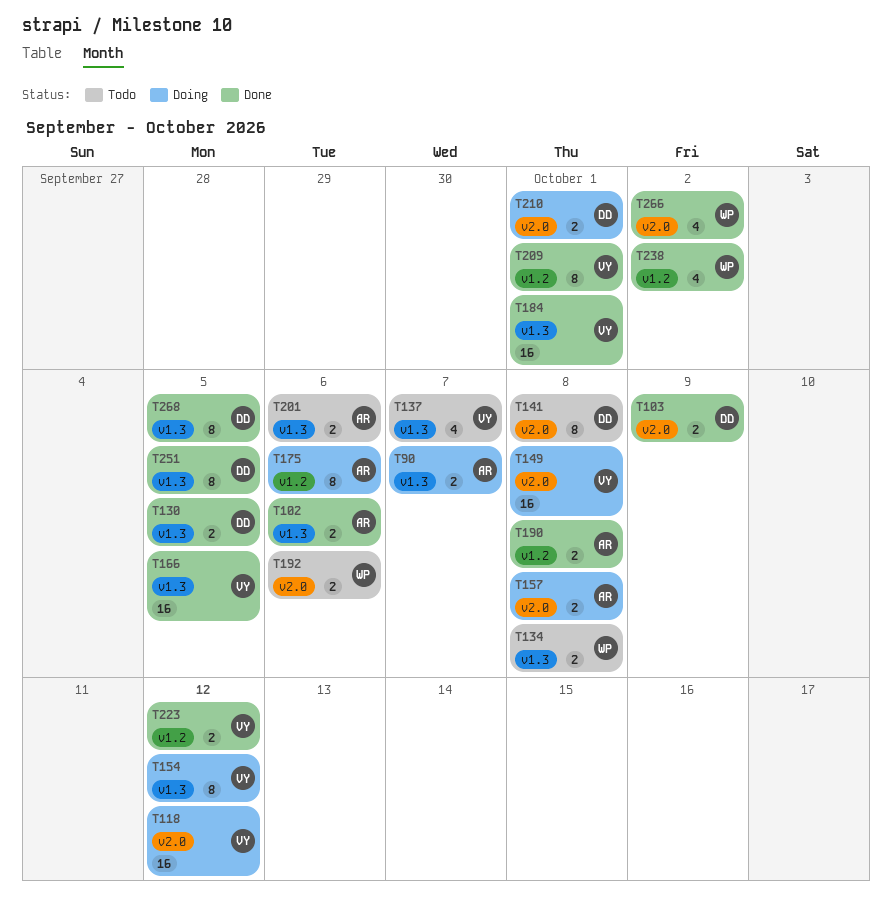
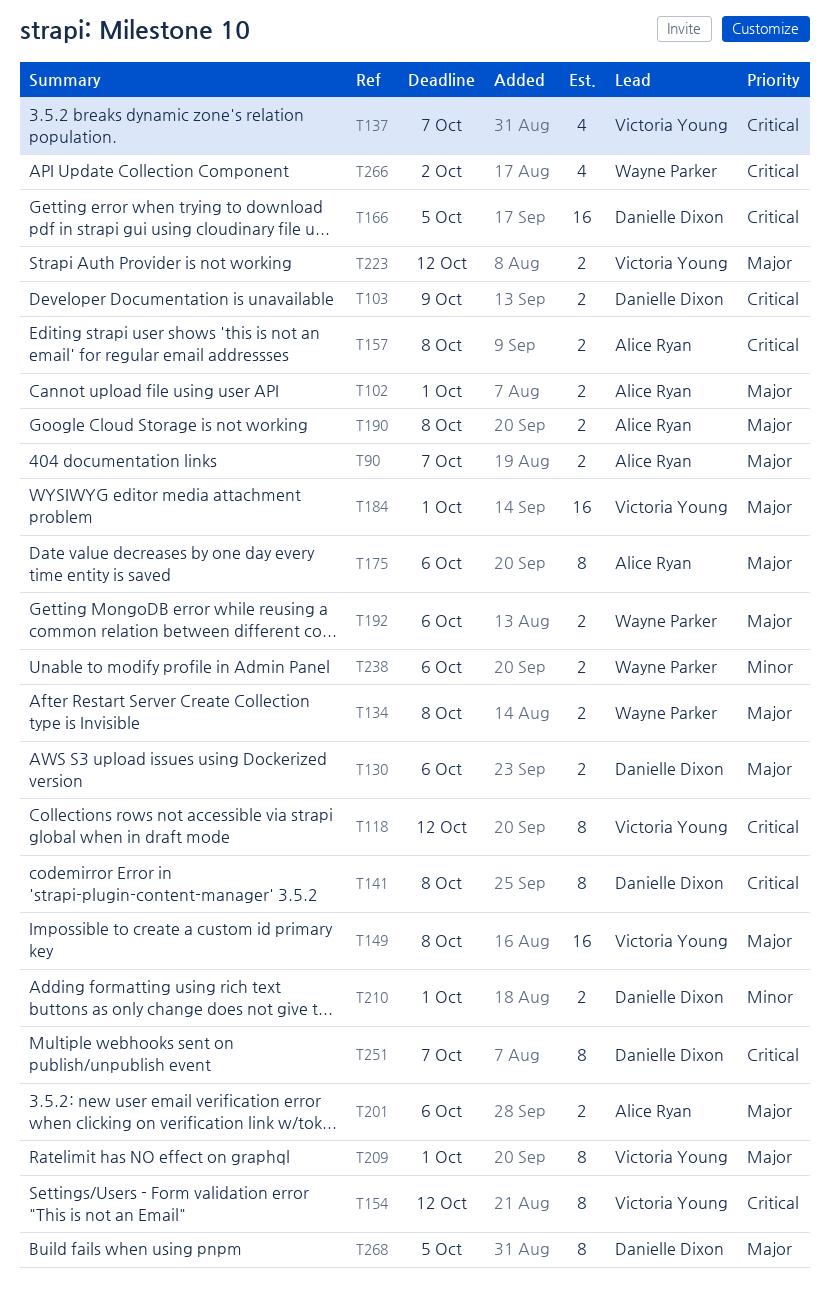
T102, due: Oct 6 -> Oct 1
T118, estimate: 16 -> 8
T130, due: Oct 5 -> Oct 6
T166, owner: Victoria Young -> Danielle Dixon
T238, estimate: 4 -> 2
T238, due: Oct 2 -> Oct 6
T251, due: Oct 5 -> Oct 7

